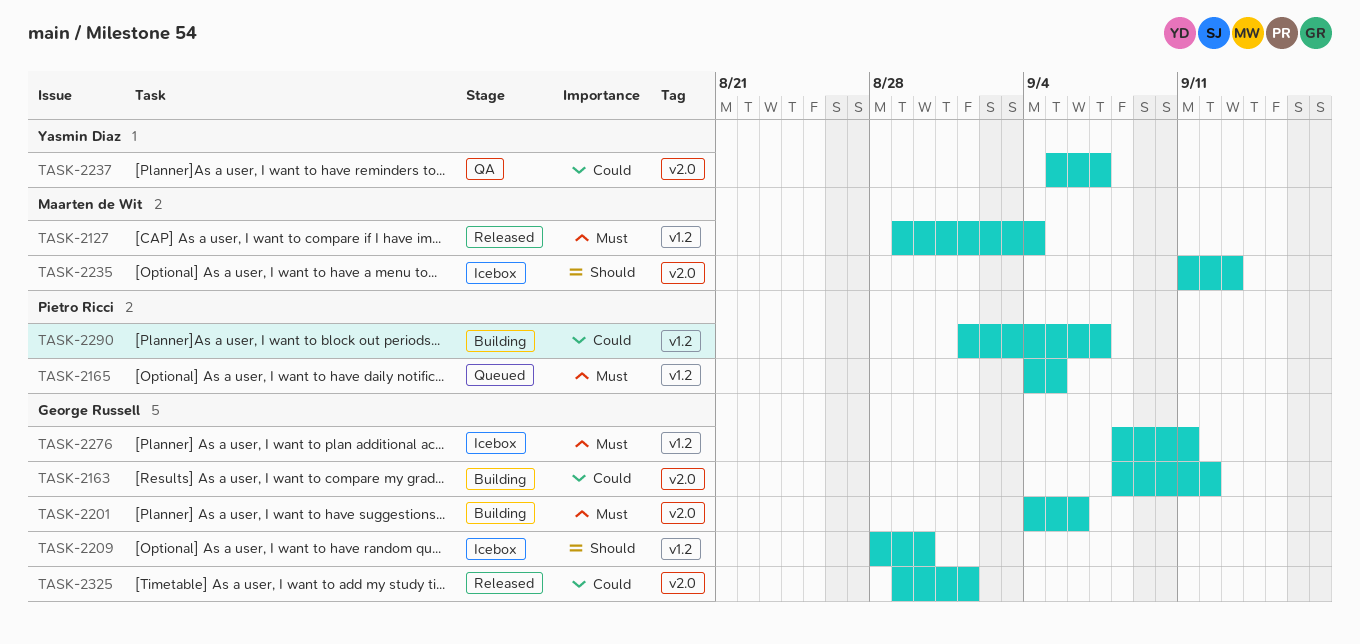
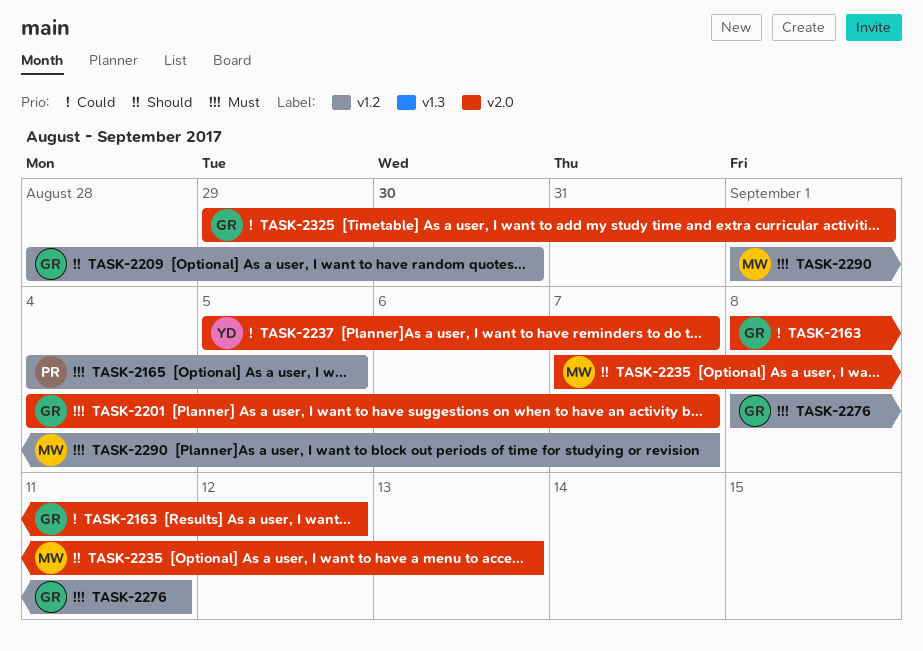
TASK-2127: present -> none
TASK-2201, due: Sep 6 -> Sep 7
TASK-2235, start: Sep 11 -> Sep 7
TASK-2290, owner: Pietro Ricci -> Maarten de Wit
TASK-2290, priority: Could -> Must

